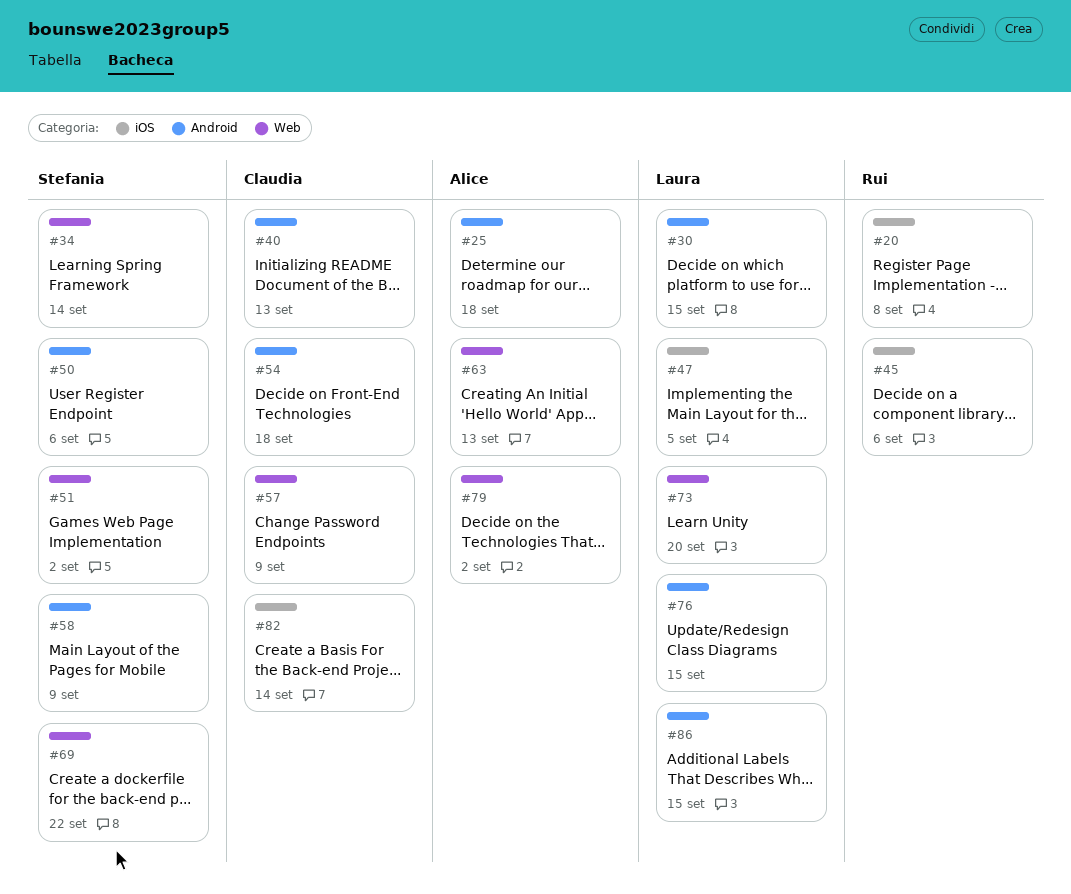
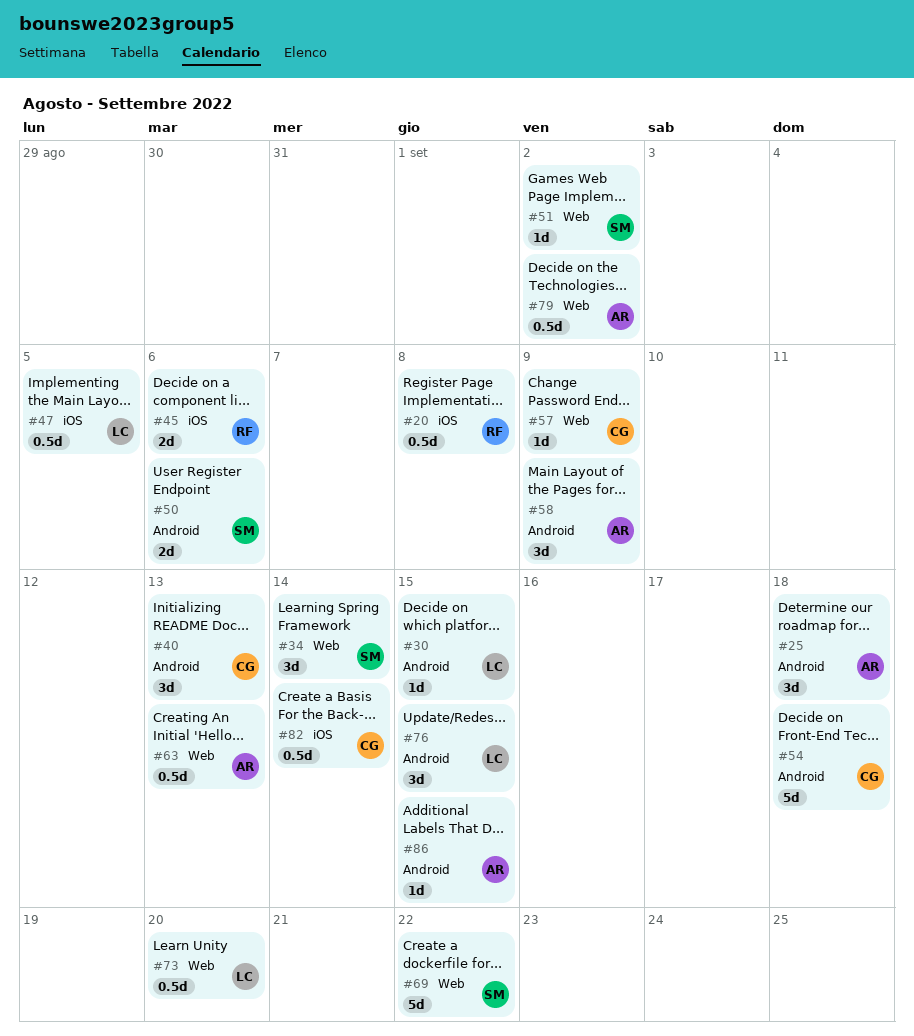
#58, owner: Stefania -> Alice
#86, owner: Laura -> Alice

